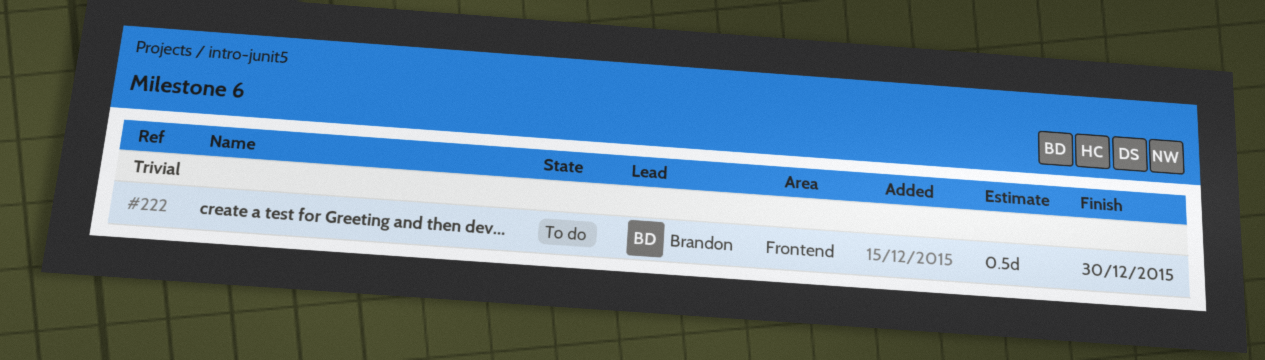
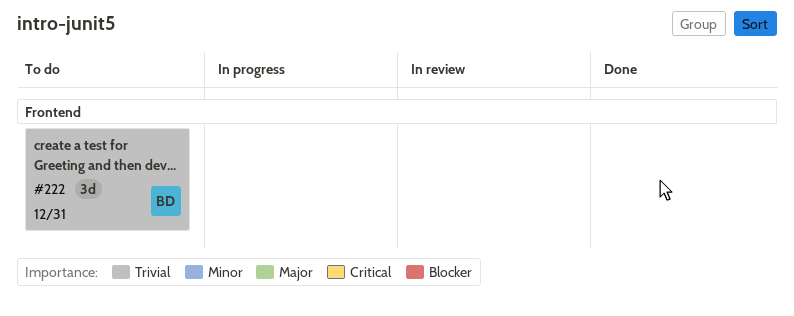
#222, estimate: 0.5d -> 3d
#222, due: Dec 30 -> Dec 31

